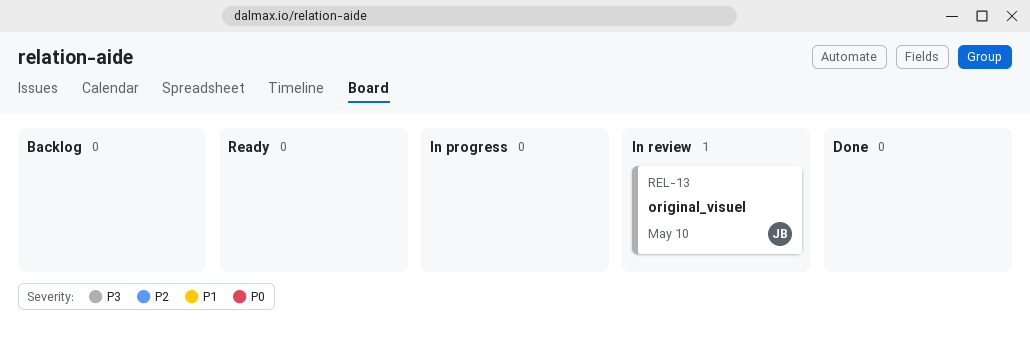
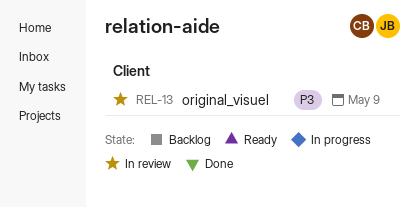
REL-13, due: May 10 -> May 9

